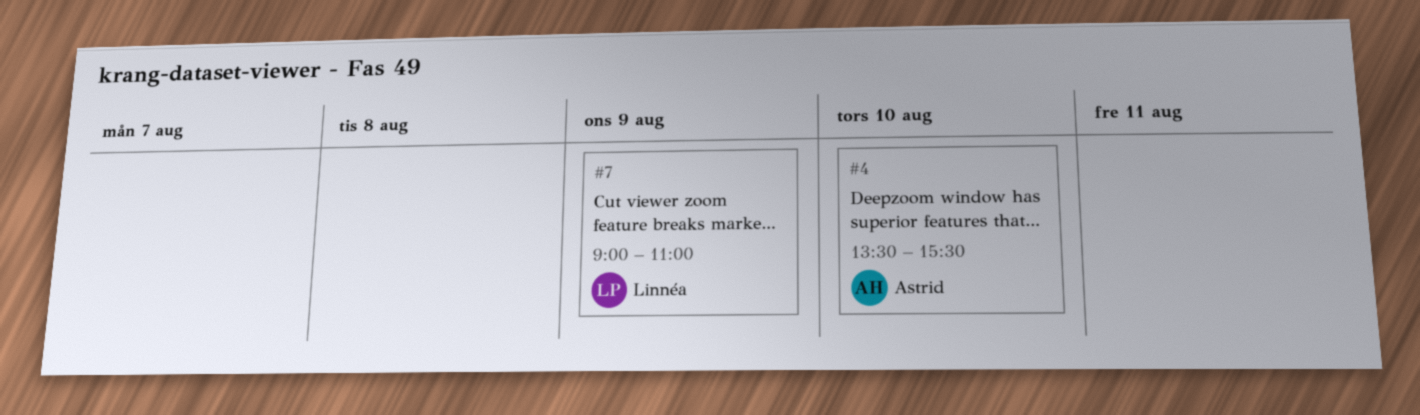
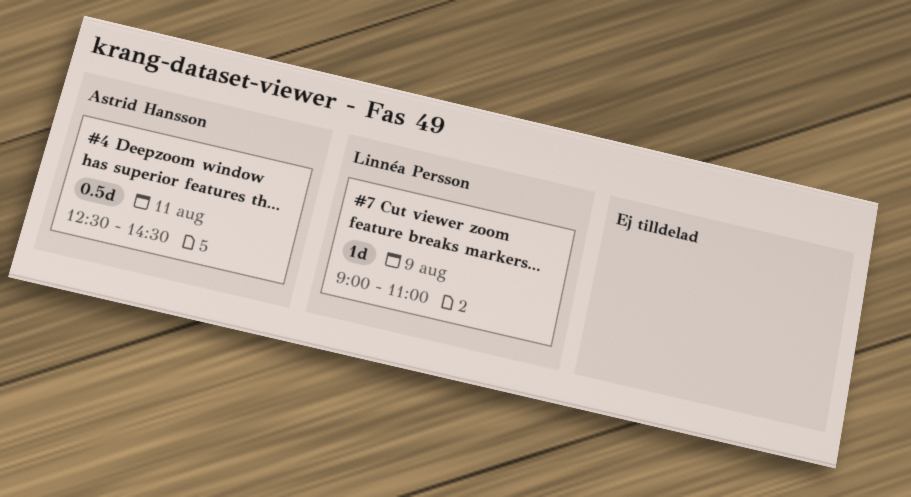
#4, day: Aug 10 -> Aug 11
#4, begins: 13:30 -> 12:30
#4, ends: 15:30 -> 14:30

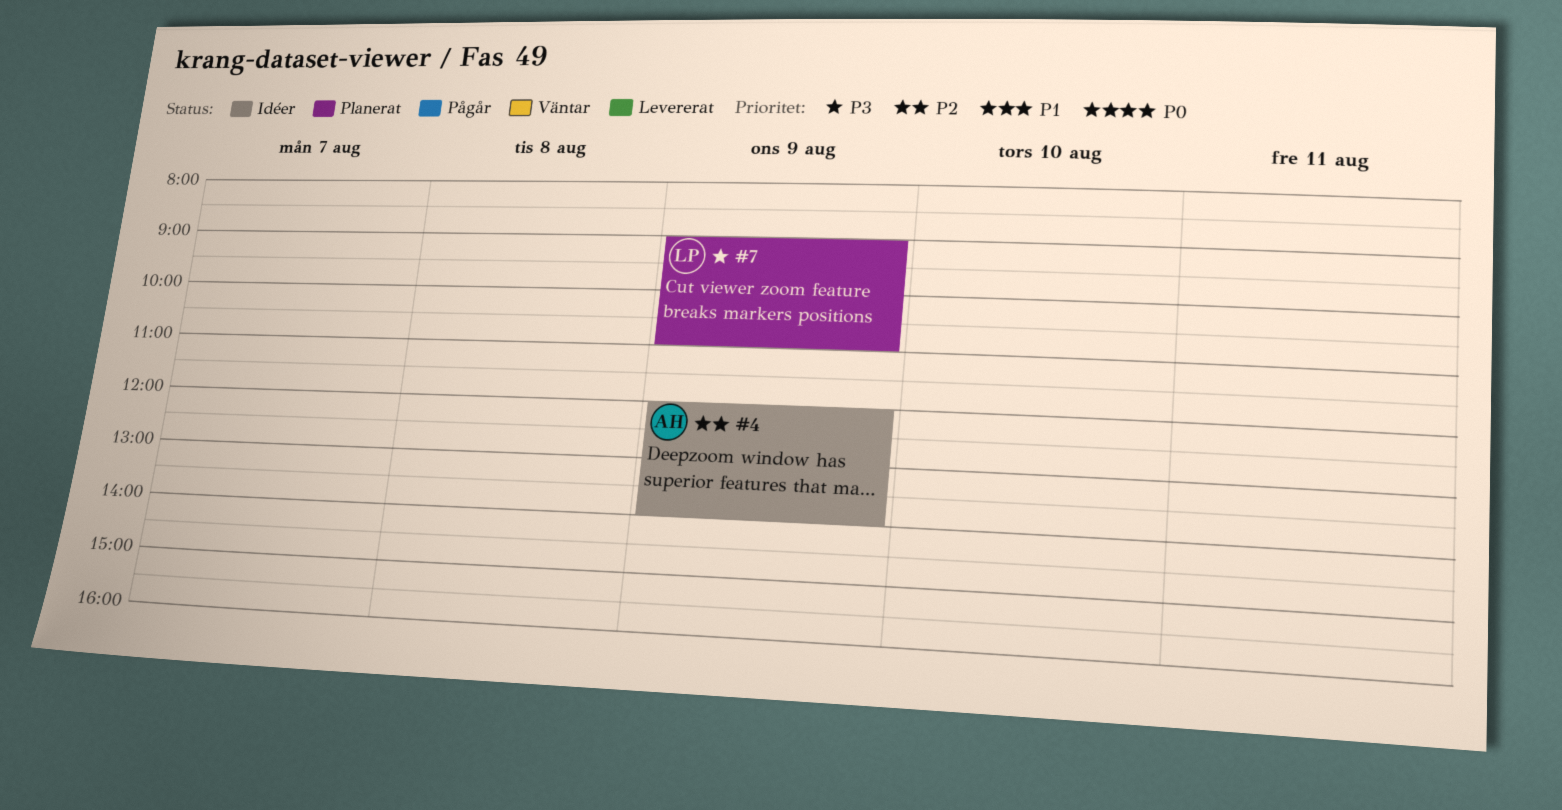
#4, day: Aug 11 -> Aug 9
#4, begins: 12:30 -> 12:00
#4, ends: 14:30 -> 14:00

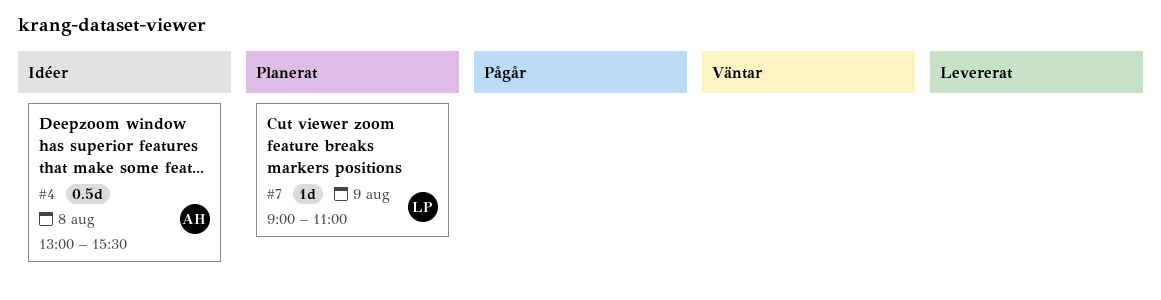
#4, day: Aug 9 -> Aug 8
#4, begins: 12:00 -> 13:00
#4, ends: 14:00 -> 15:30

